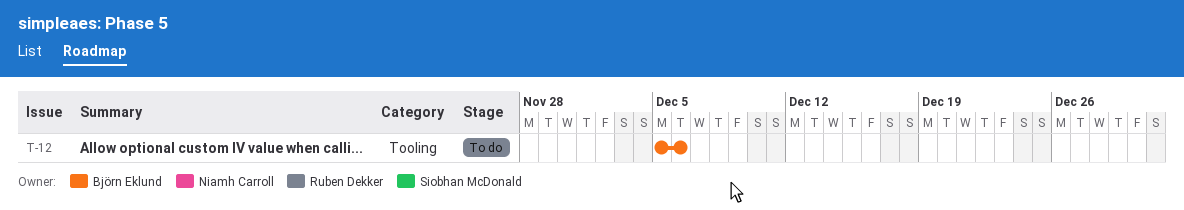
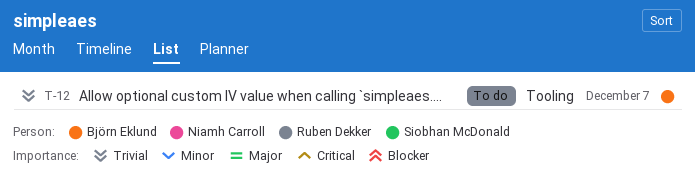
T-12, due: Dec 6 -> Dec 7

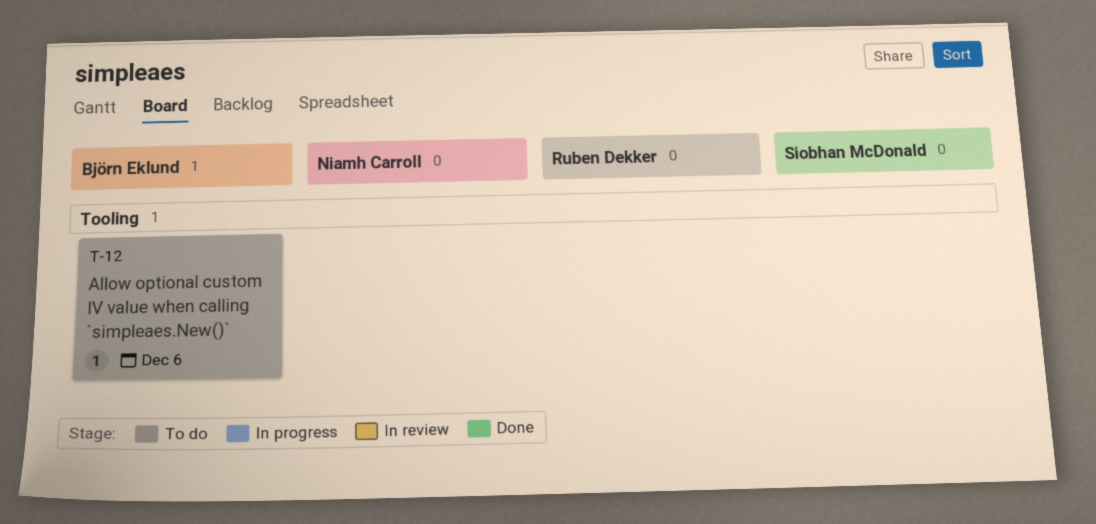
T-12, due: Dec 7 -> Dec 6

